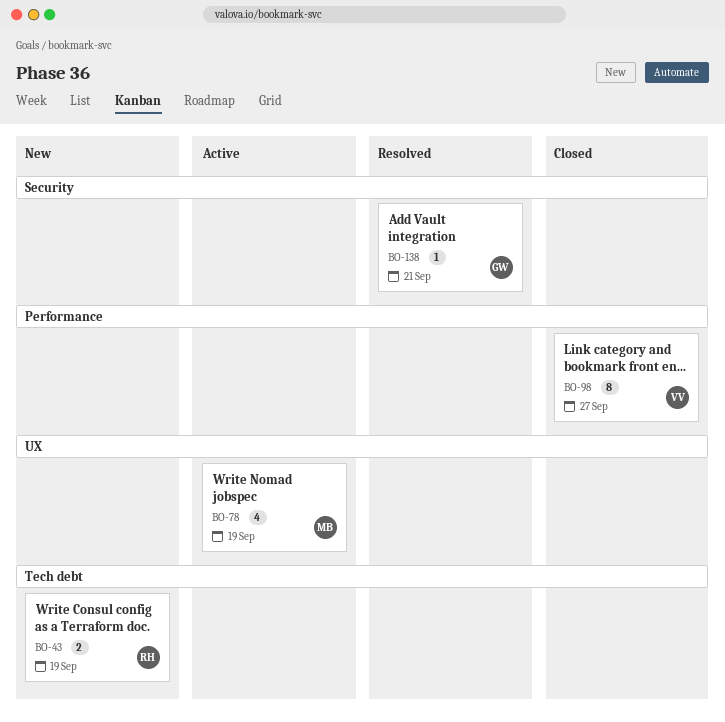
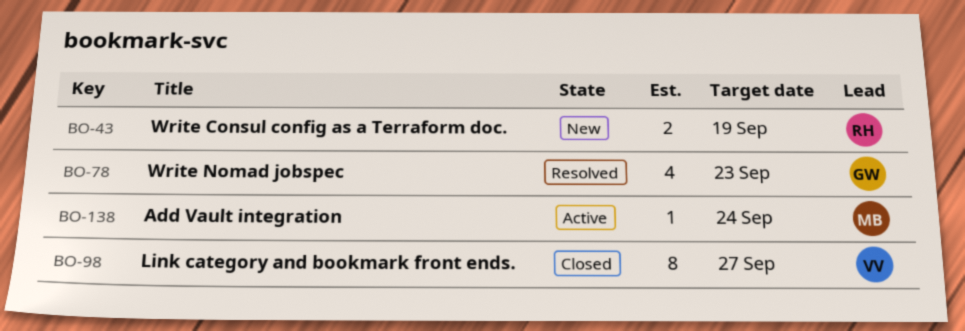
BO-78, status: Active -> Resolved
BO-78, owner: MB -> GW
BO-78, due: Sep 19 -> Sep 23
BO-138, status: Resolved -> Active
BO-138, owner: GW -> MB
BO-138, due: Sep 21 -> Sep 24

